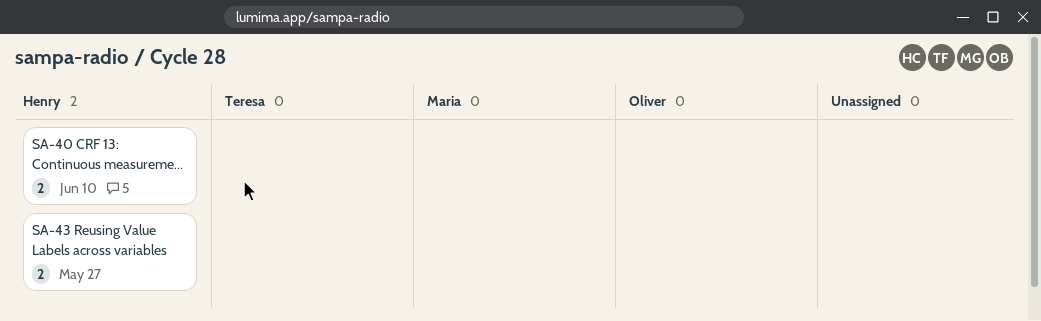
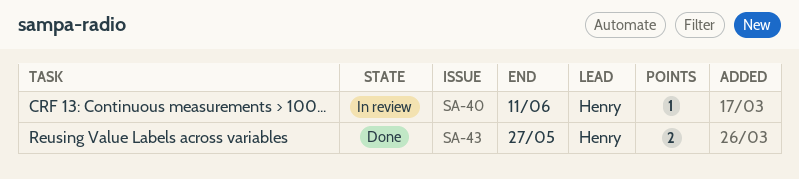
SA-40, estimate: 2 -> 1
SA-40, due: Jun 10 -> Jun 11

